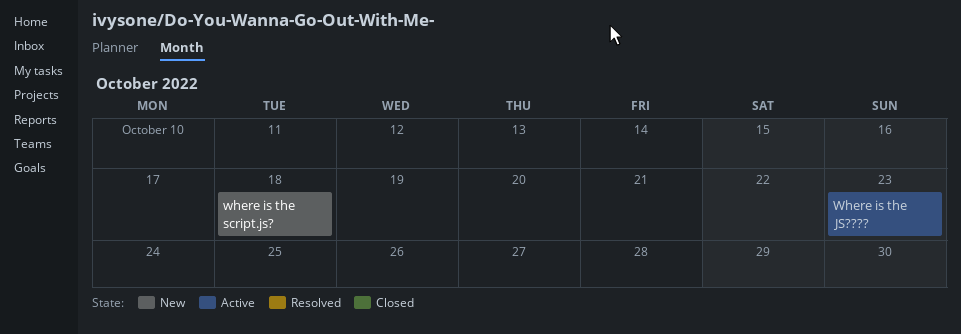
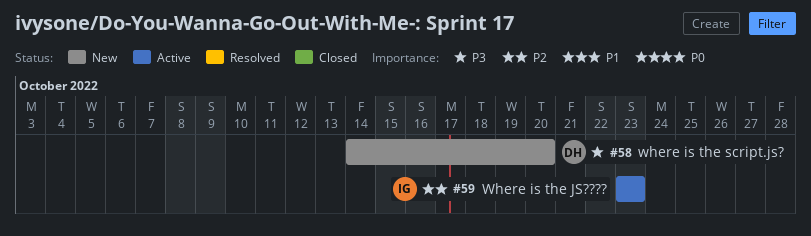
where is the script.js?, due: Oct 18 -> Oct 20

